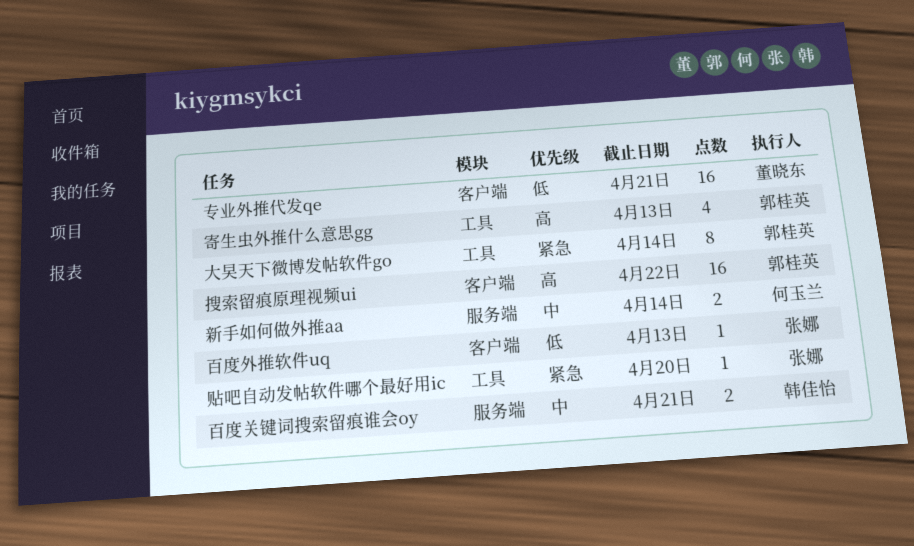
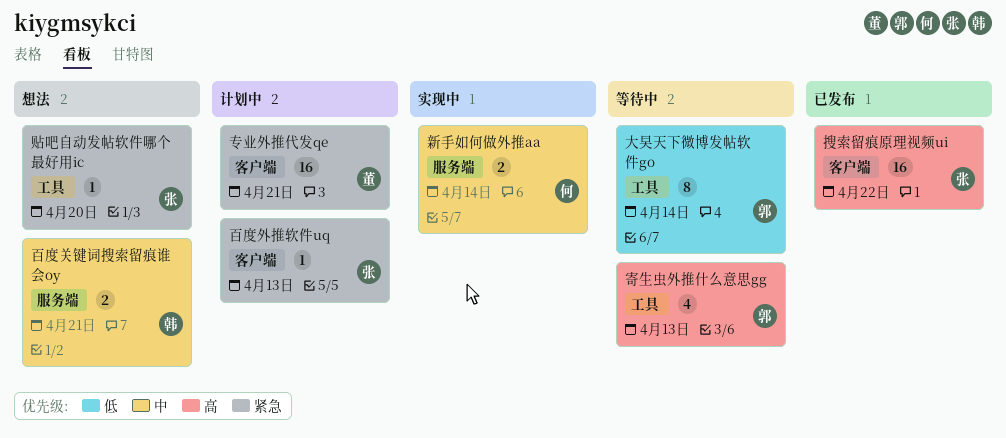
专业外推代发qe, priority: 低 -> 紧急
大旲天下微博发帖软件go, priority: 紧急 -> 低
搜索留痕原理视频ui, owner: 郭桂英 -> 张娜
百度外推软件uq, priority: 低 -> 紧急

